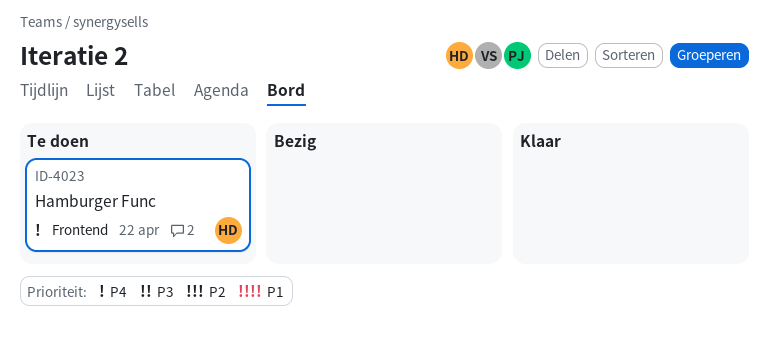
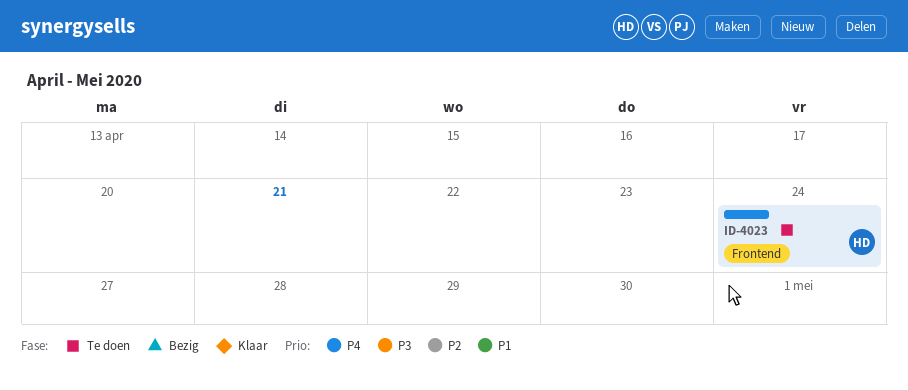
ID-4023, due: Apr 22 -> Apr 24

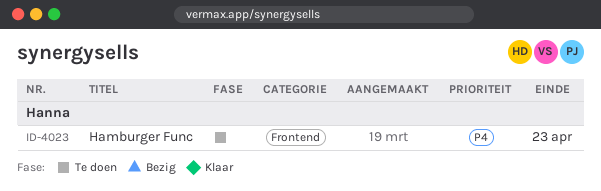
ID-4023, due: Apr 24 -> Apr 23

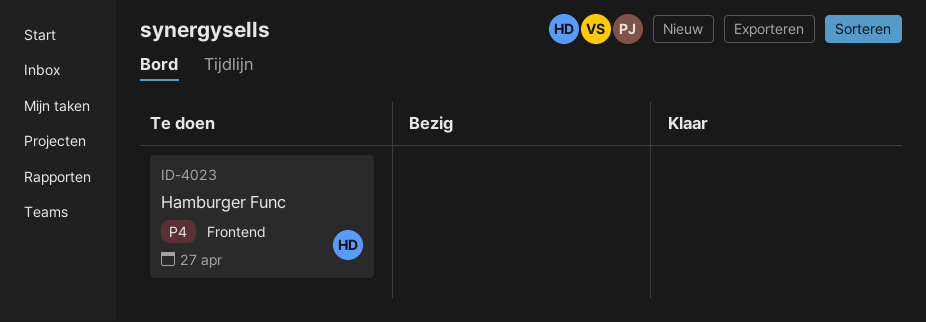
ID-4023, due: Apr 23 -> Apr 27

